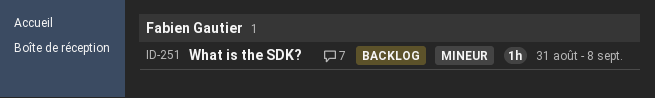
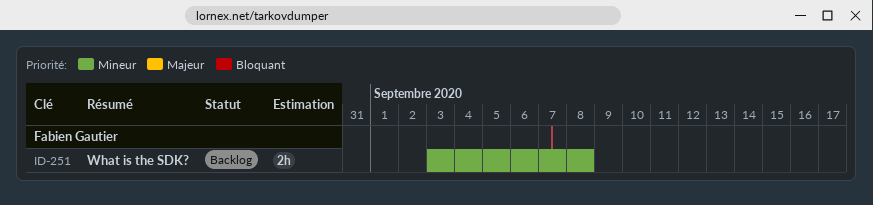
ID-251, estimate: 1h -> 2h
ID-251, start: Aug 31 -> Sep 3

